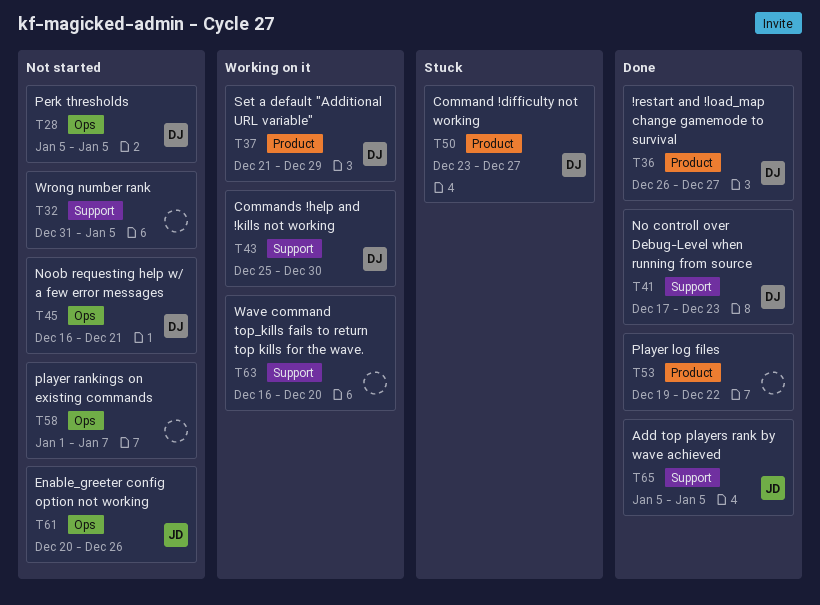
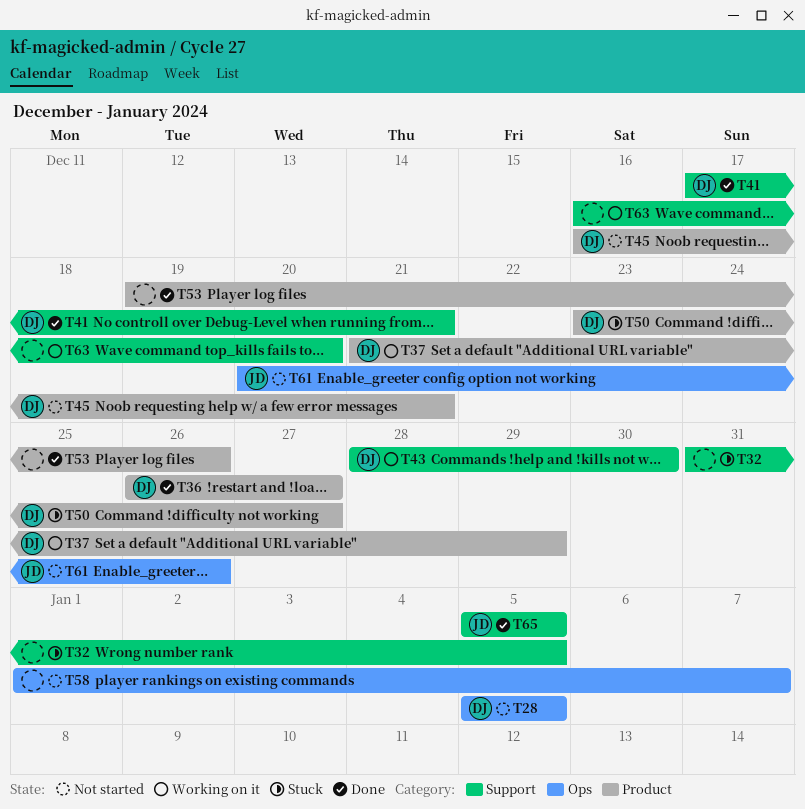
T32, status: Not started -> Stuck
T41, due: Dec 23 -> Dec 21
T43, start: Dec 25 -> Dec 28
T45, label: Ops -> Product
T53, due: Dec 22 -> Dec 26

